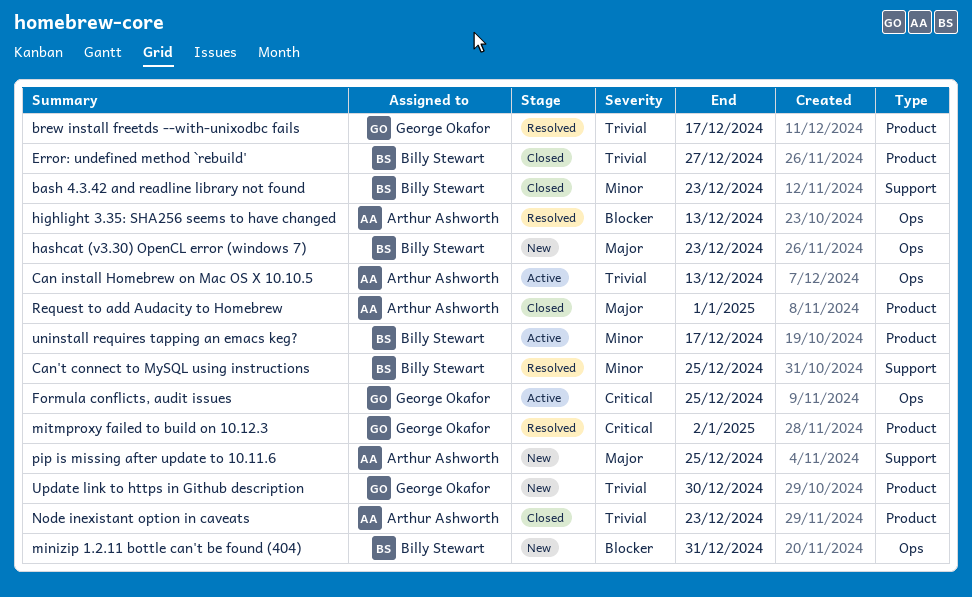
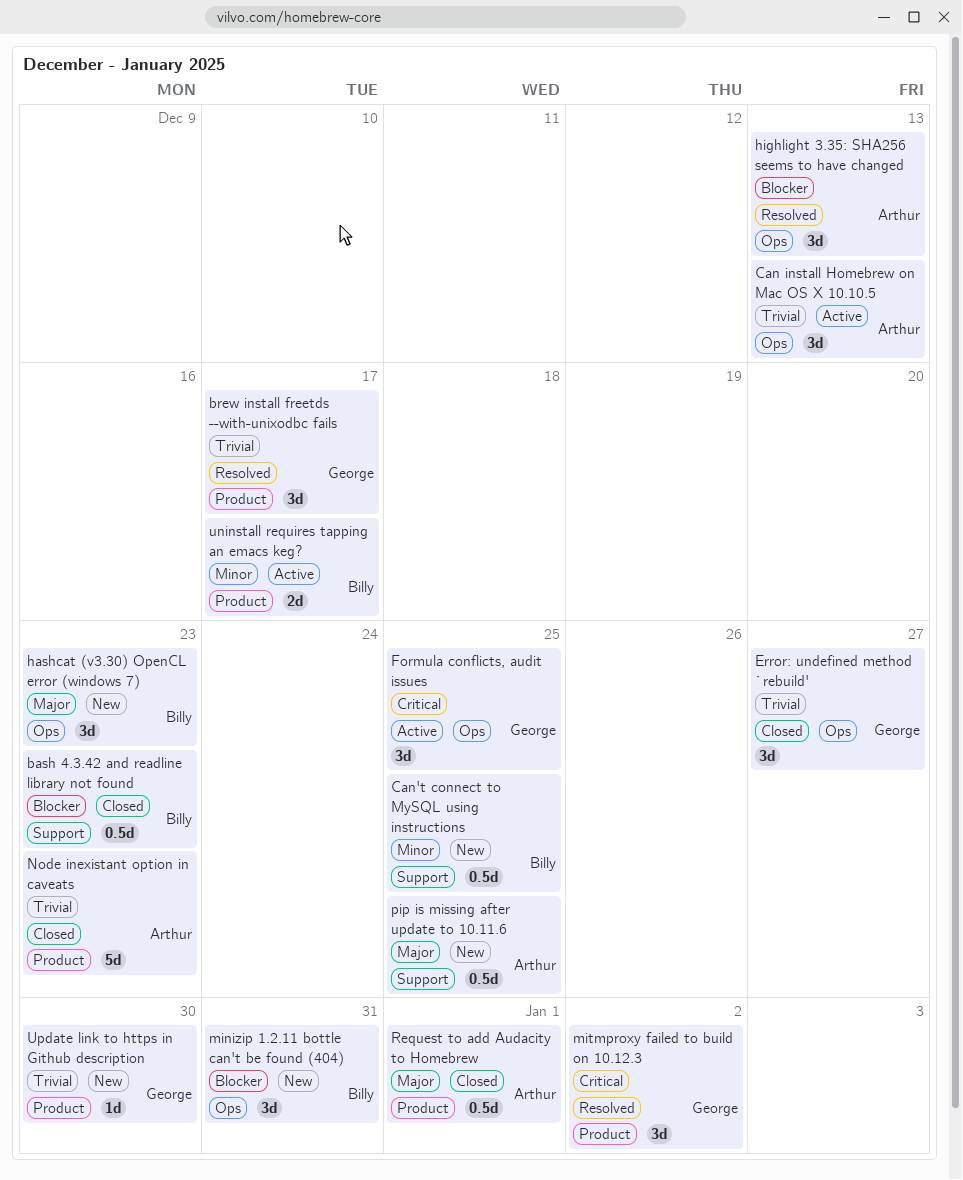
bash 4.3.42 and readline library not found, priority: Minor -> Blocker
Can't connect to MySQL using instructions, status: Resolved -> New
Error: undefined method `rebuild', owner: Billy Stewart -> George Okafor
Error: undefined method `rebuild', label: Product -> Ops

